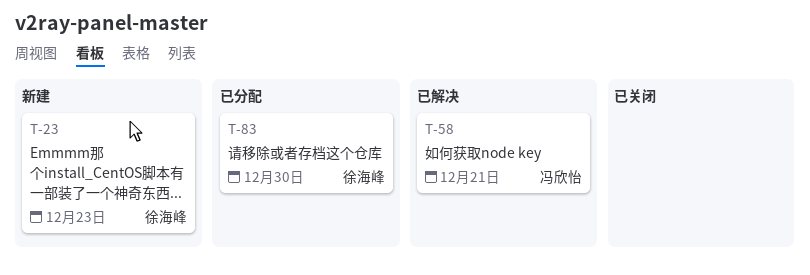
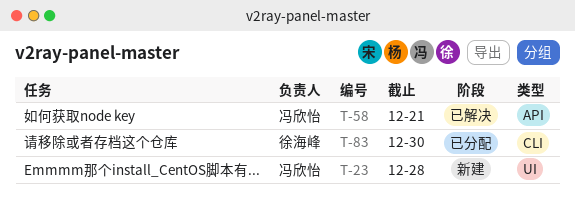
T-23, owner: 徐海峰 -> 冯欣怡
T-23, due: Dec 23 -> Dec 28

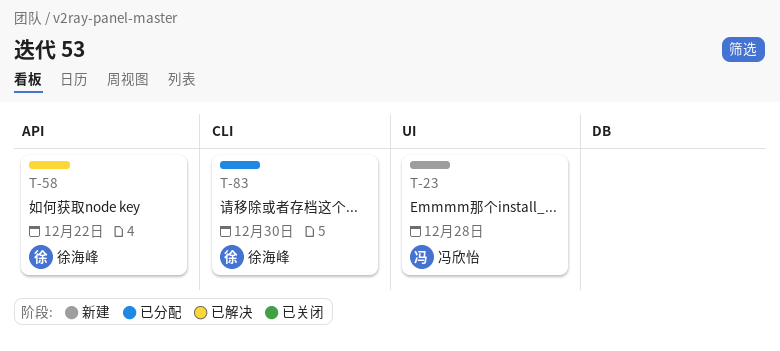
T-58, owner: 冯欣怡 -> 徐海峰
T-58, due: Dec 21 -> Dec 22

